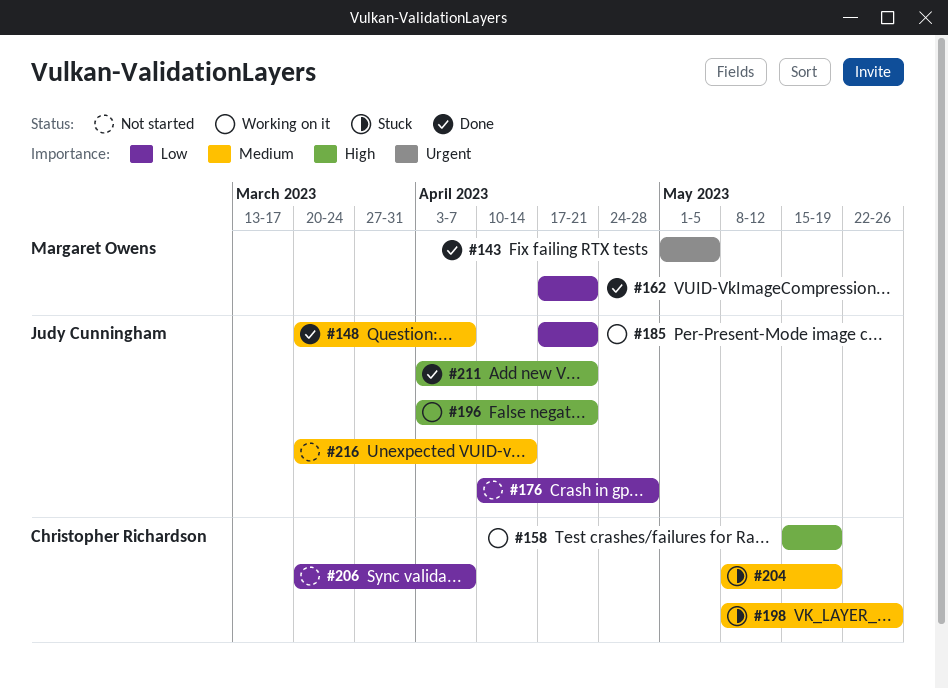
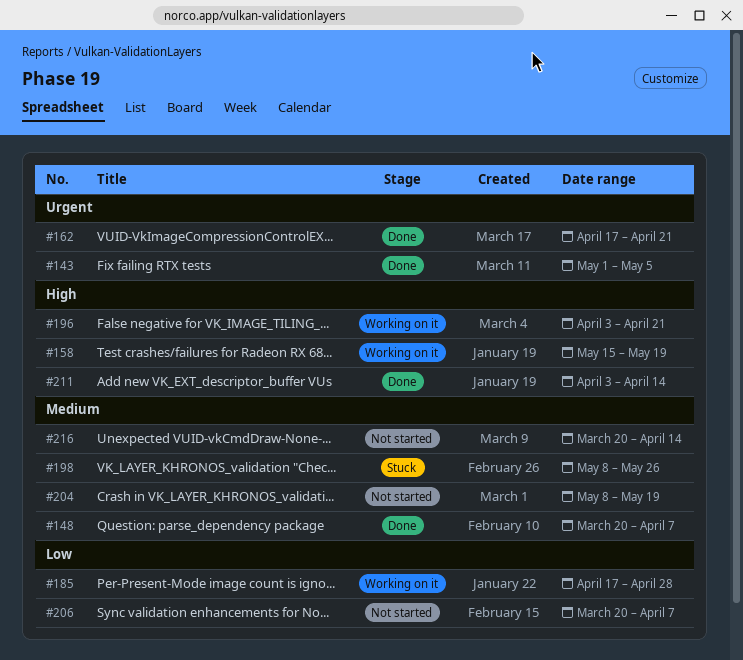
#162, priority: Low -> Urgent
#176: present -> none
#185, due: Apr 21 -> Apr 28
#204, status: Stuck -> Not started
#211, due: Apr 21 -> Apr 14

